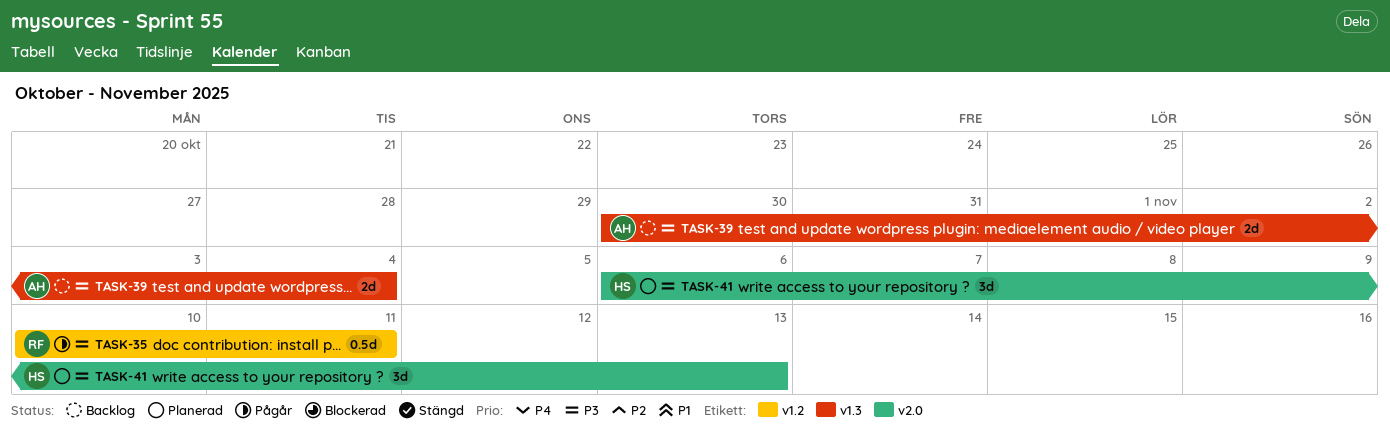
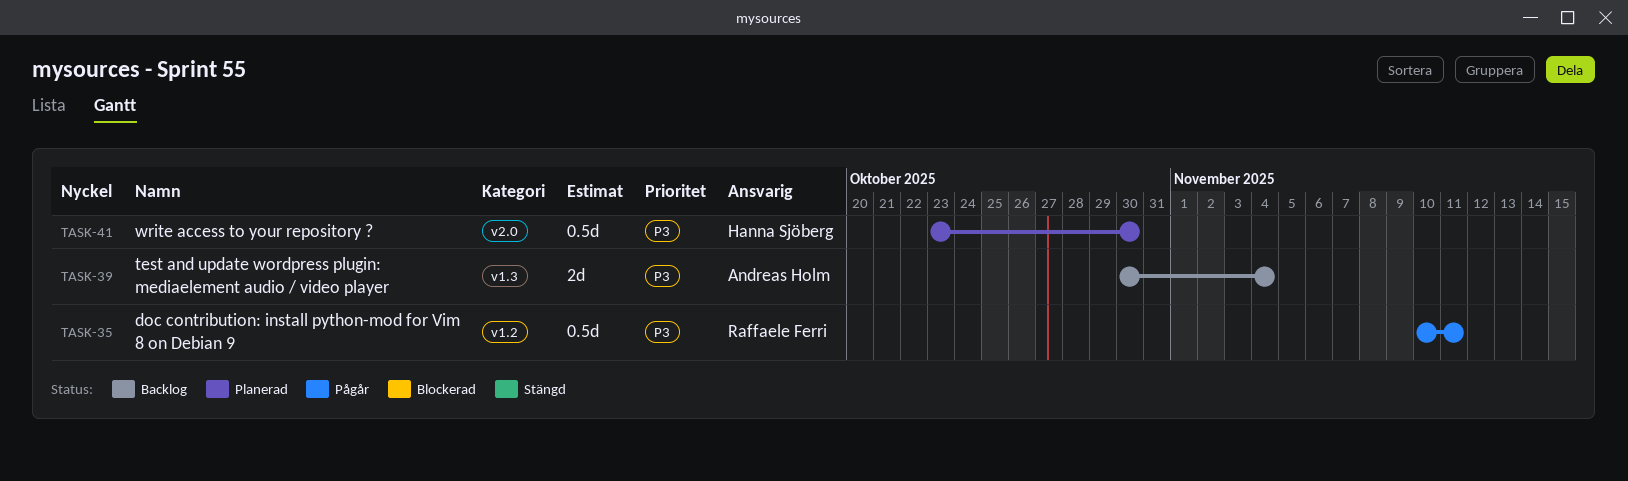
TASK-41, estimate: 3d -> 0.5d
TASK-41, start: Nov 6 -> Oct 23
TASK-41, due: Nov 13 -> Oct 30

